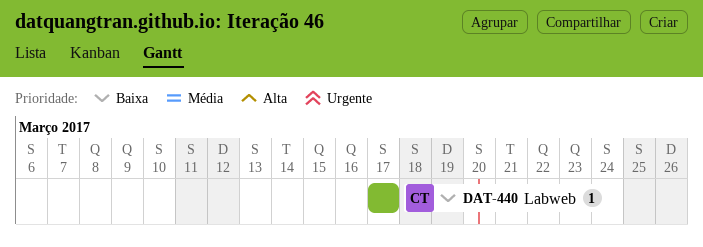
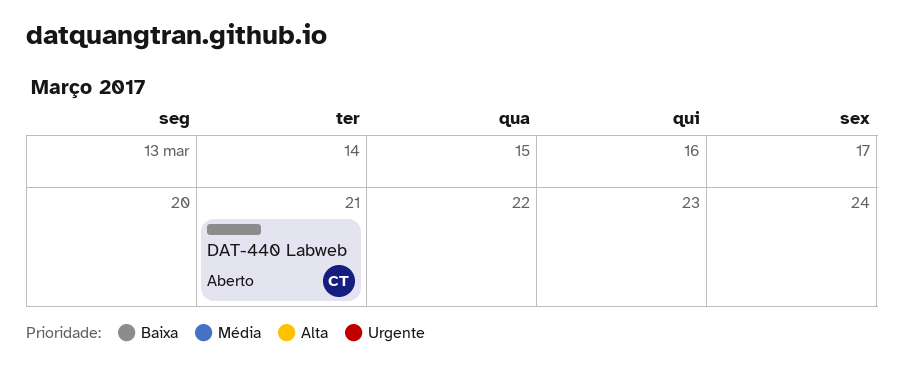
DAT-440, due: Mar 17 -> Mar 21

